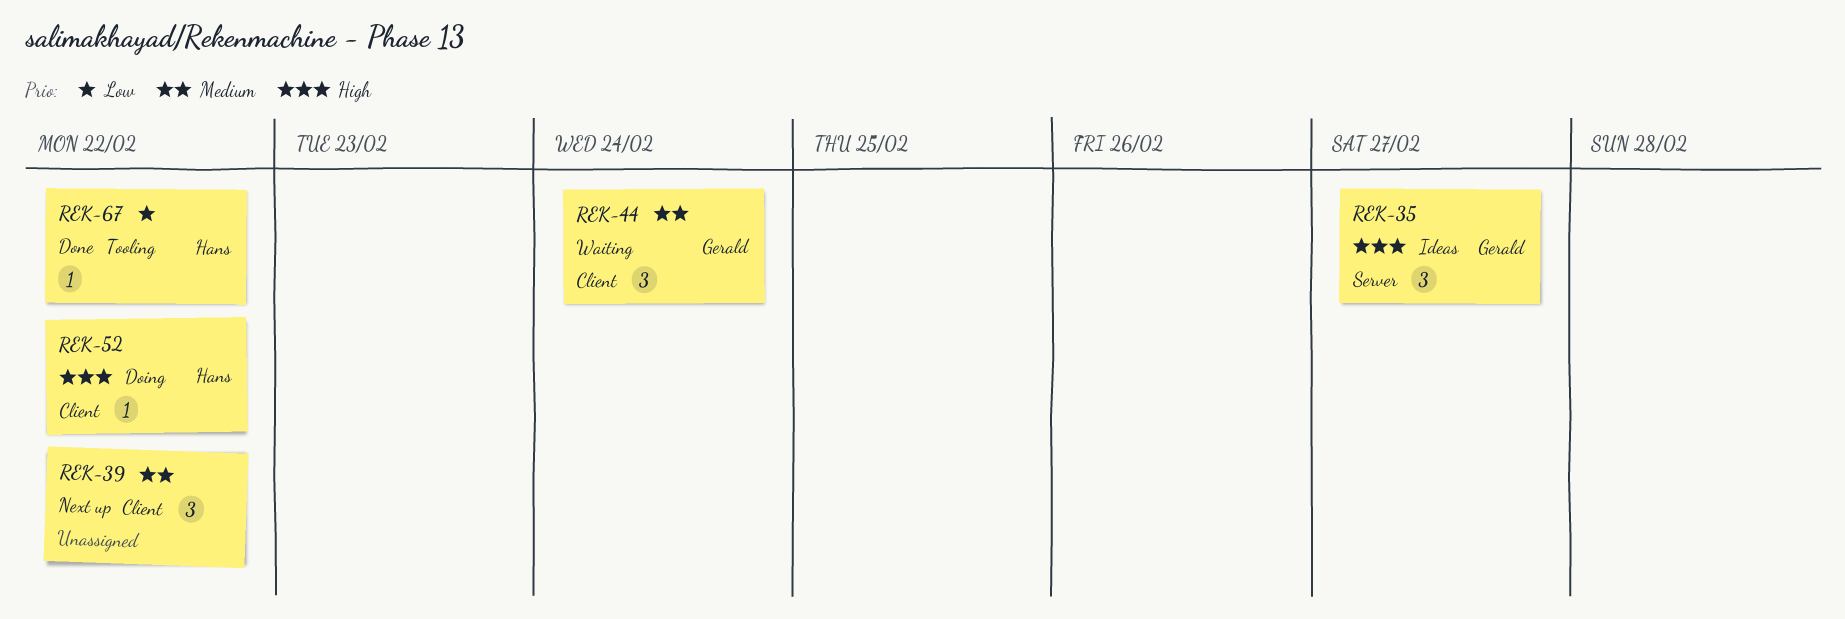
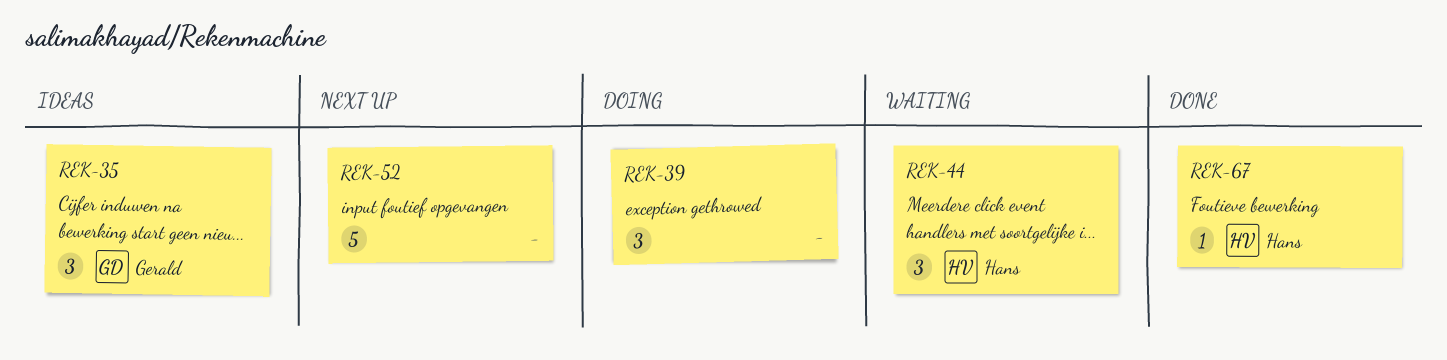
REK-39, status: Next up -> Doing
REK-44, owner: Gerald -> Hans
REK-52, status: Doing -> Next up
REK-52, owner: Hans -> none
REK-52, estimate: 1 -> 5

